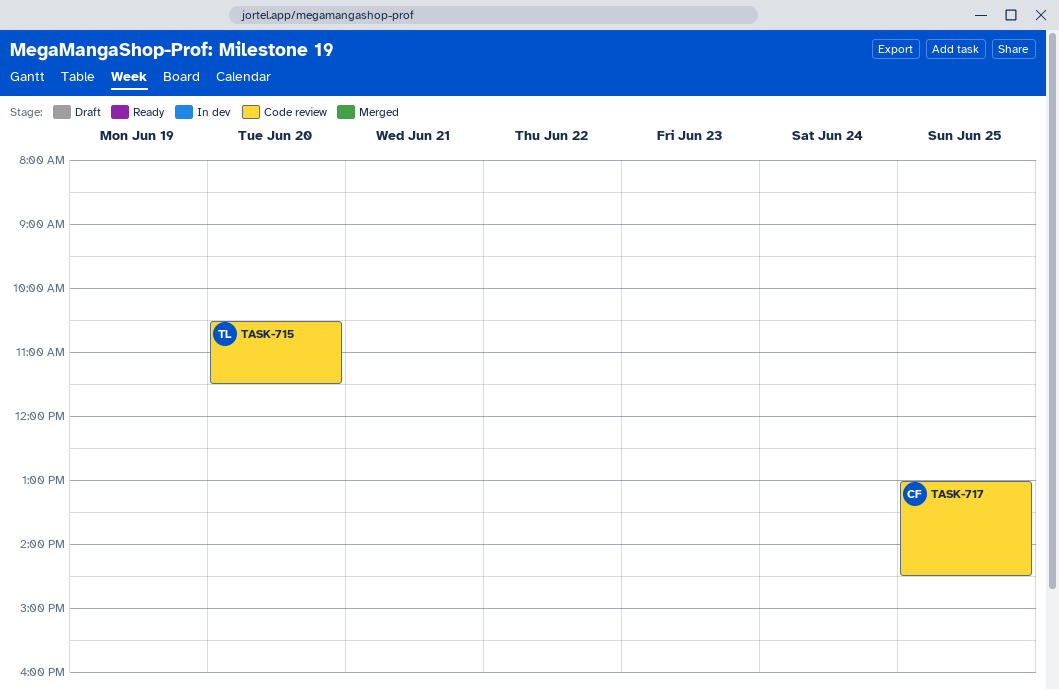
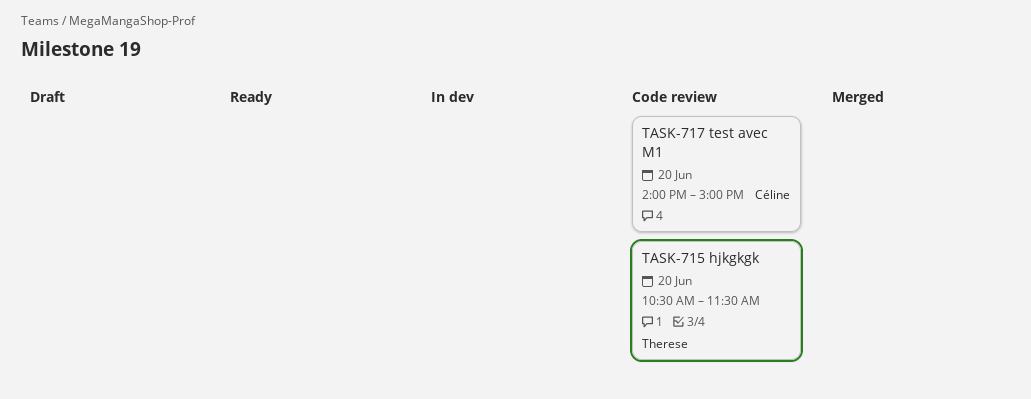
TASK-717, day: Jun 25 -> Jun 20
TASK-717, begins: 13:00 -> 14:00
TASK-717, ends: 14:30 -> 15:00

